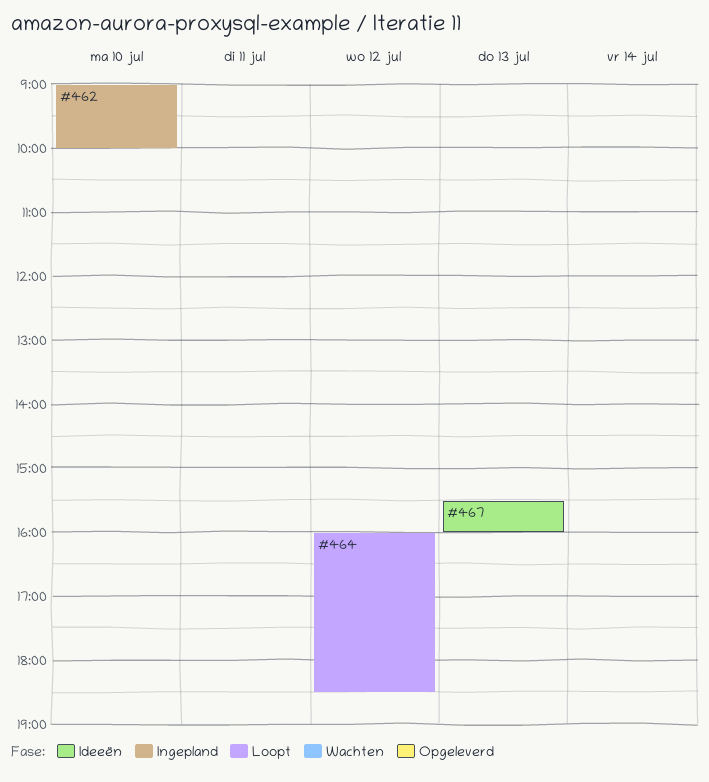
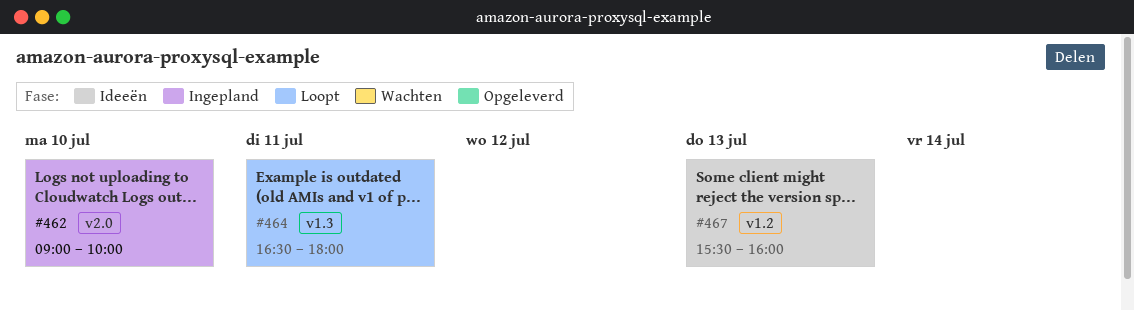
#464, day: Jul 12 -> Jul 11
#464, begins: 16:00 -> 16:30
#464, ends: 18:30 -> 18:00

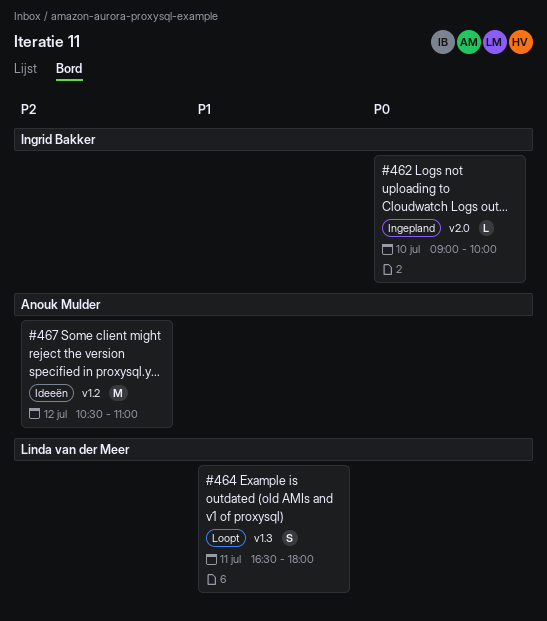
#467, day: Jul 13 -> Jul 12
#467, begins: 15:30 -> 10:30
#467, ends: 16:00 -> 11:00

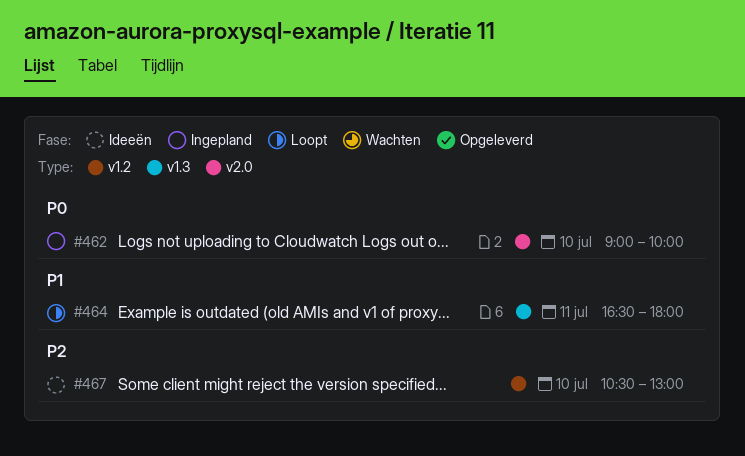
#467, day: Jul 12 -> Jul 10
#467, ends: 11:00 -> 13:00

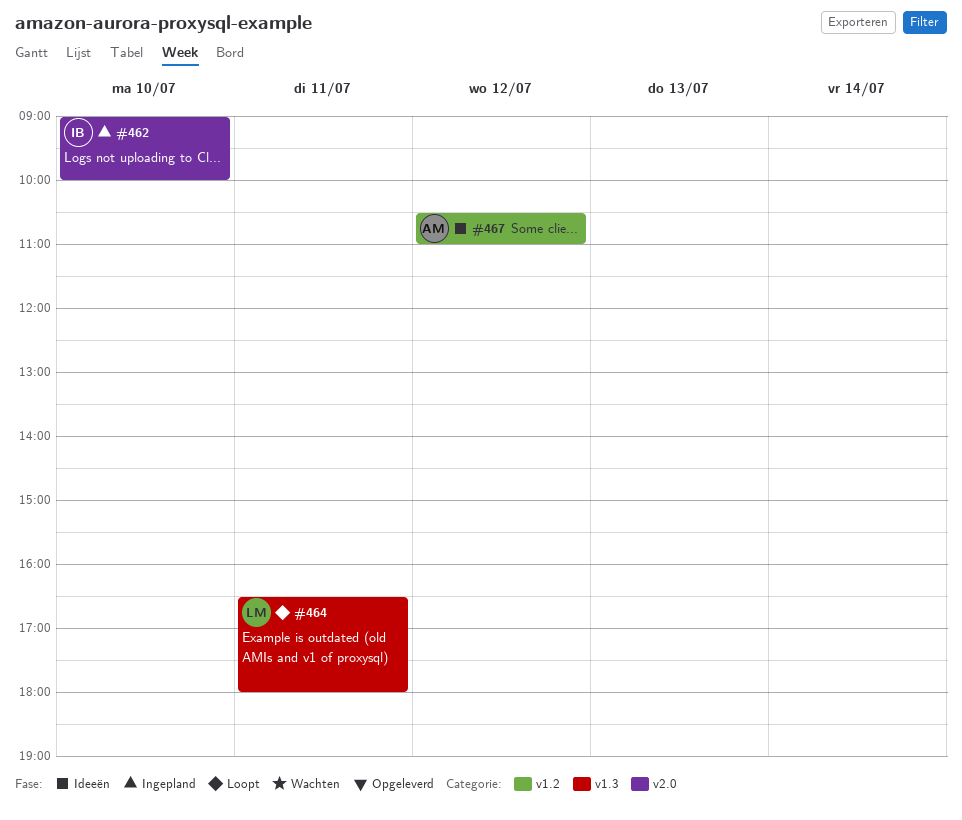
#467, day: Jul 10 -> Jul 12
#467, ends: 13:00 -> 11:00

